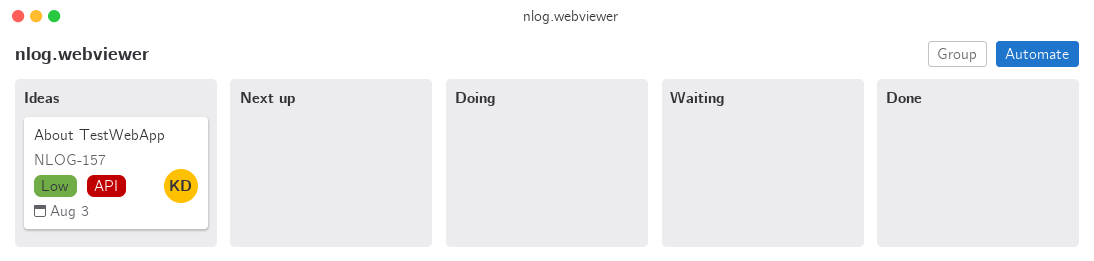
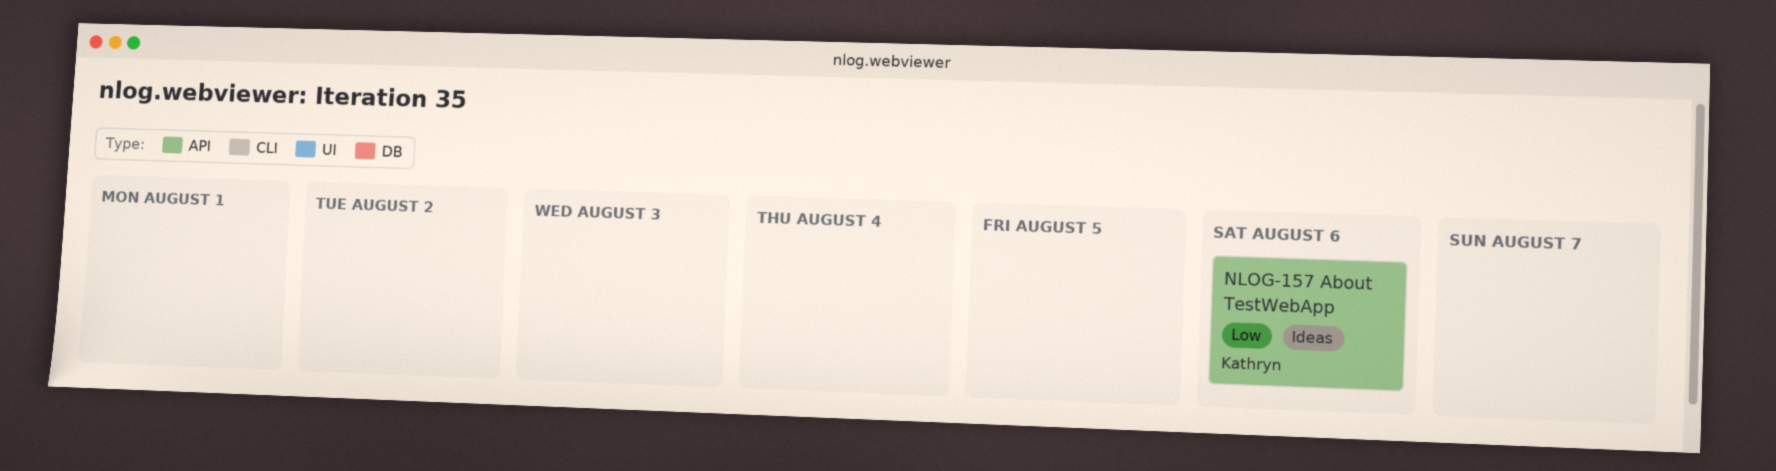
NLOG-157, due: Aug 3 -> Aug 6

